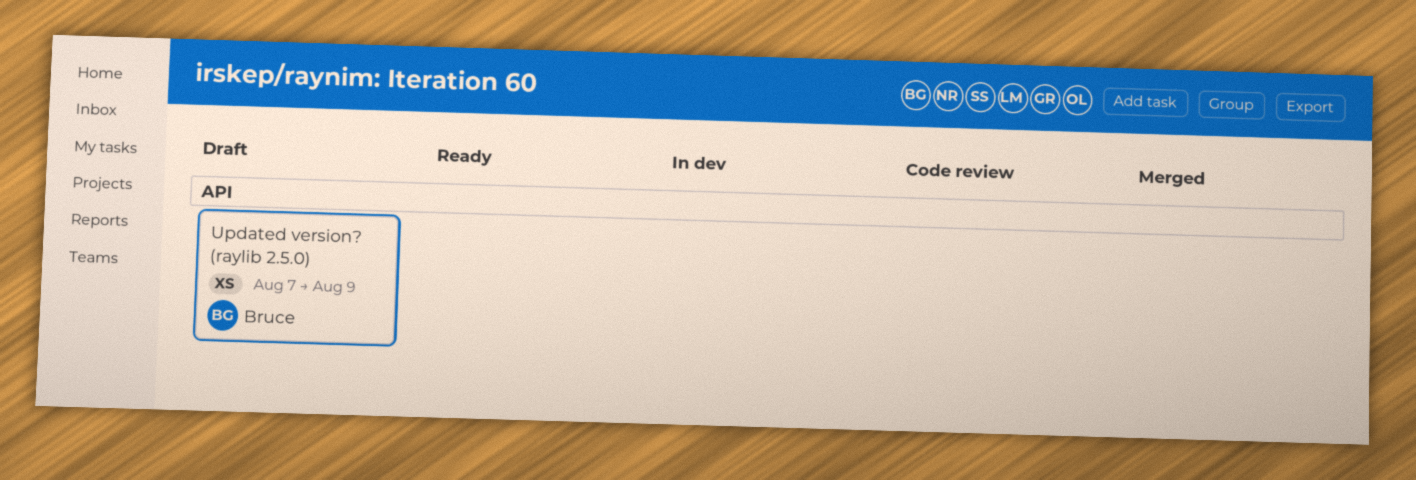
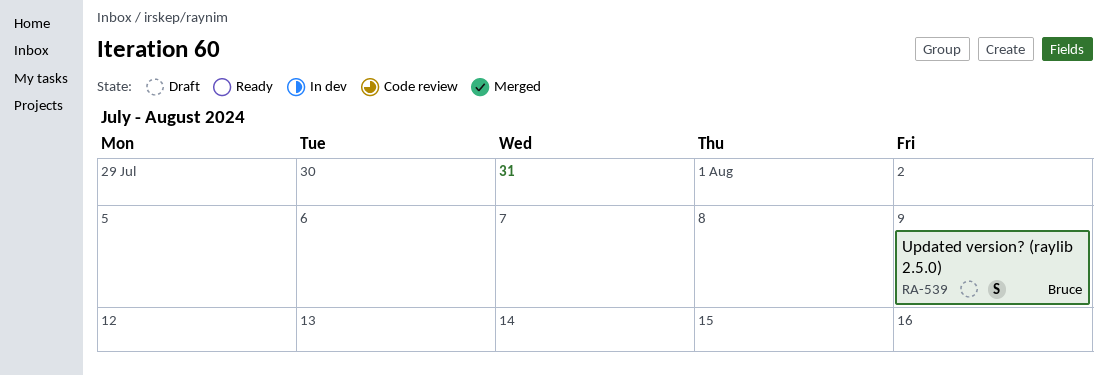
Updated version? (raylib 2.5.0), estimate: XS -> S

